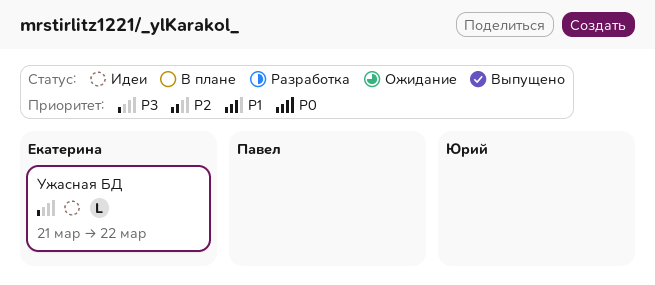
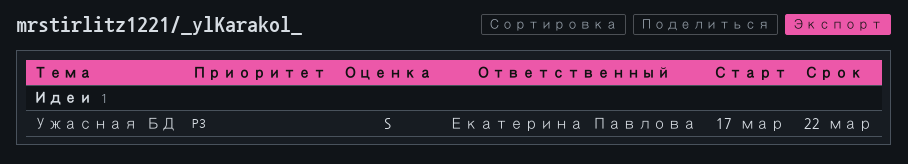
Ужасная БД, estimate: L -> S
Ужасная БД, start: Mar 21 -> Mar 17

